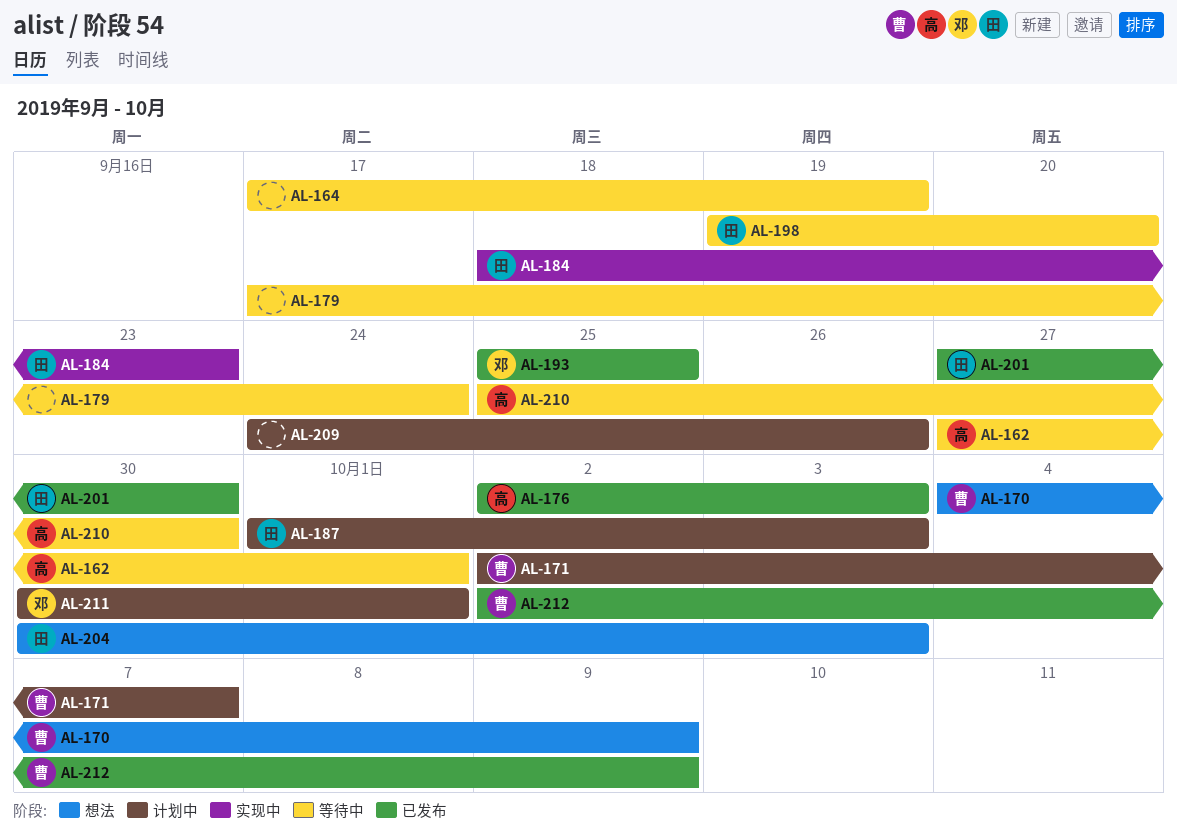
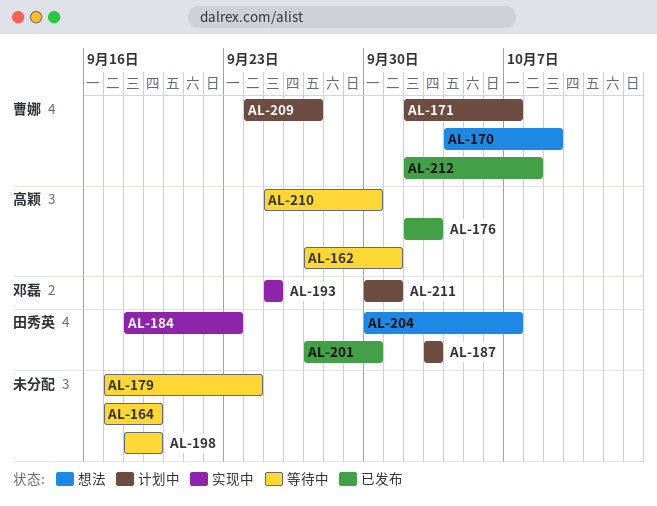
AL-187, start: Oct 1 -> Oct 3
AL-193, status: 已发布 -> 实现中
AL-198, owner: 田秀英 -> none
AL-198, start: Sep 19 -> Sep 18
AL-198, due: Sep 20 -> Sep 19
AL-204, due: Oct 3 -> Oct 7
AL-209, owner: none -> 曹娜
AL-209, due: Sep 26 -> Sep 27
AL-212, due: Oct 9 -> Oct 8

